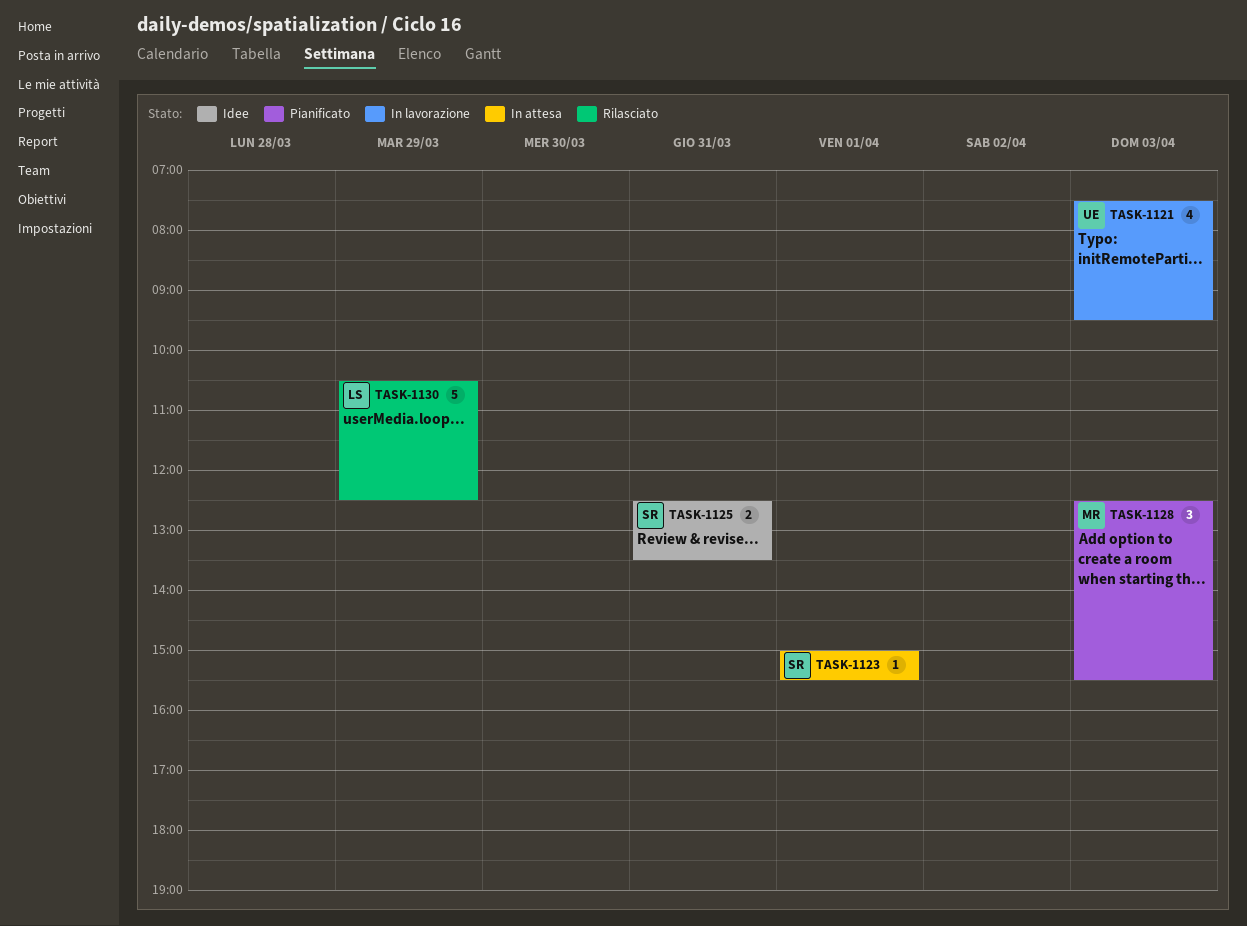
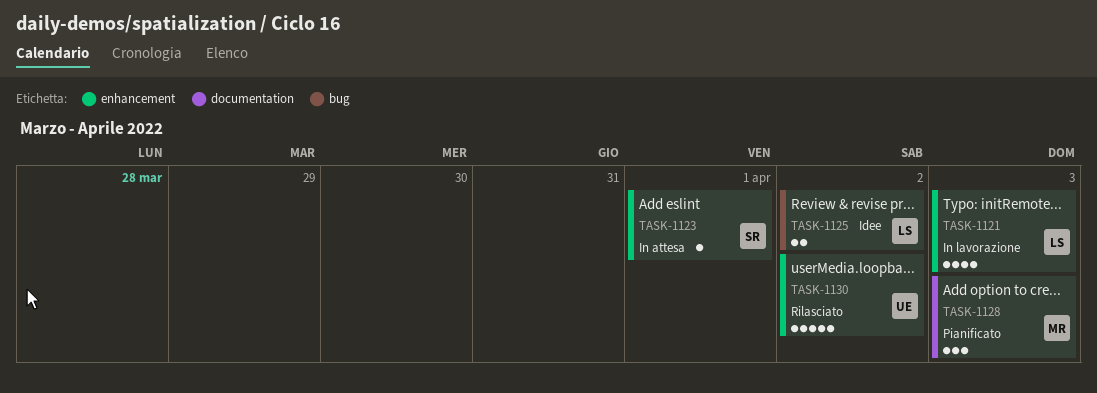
TASK-1121, owner: UE -> LS
TASK-1125, owner: SR -> LS
TASK-1125, day: Mar 31 -> Apr 2
TASK-1130, owner: LS -> UE
TASK-1130, day: Mar 29 -> Apr 2

